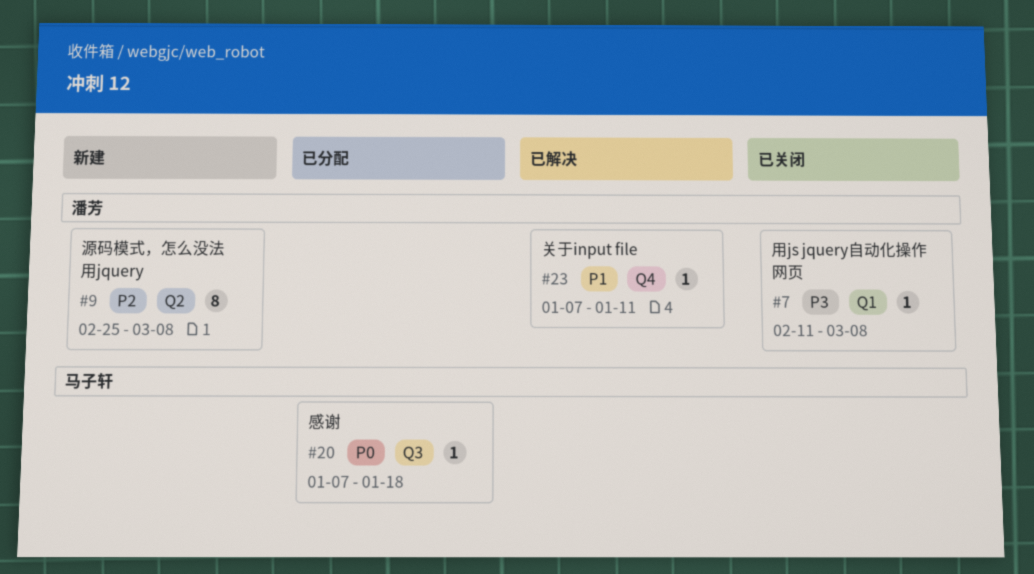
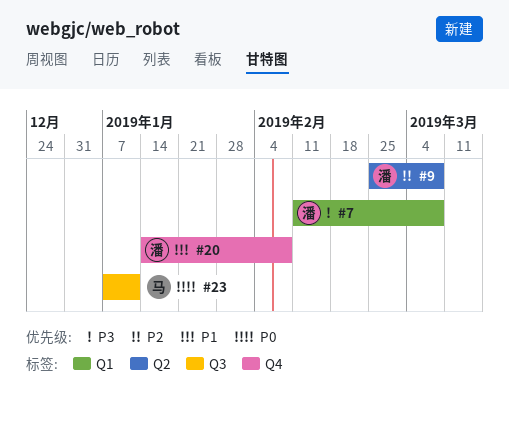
#20, owner: 马子轩 -> 潘芳
#20, priority: P0 -> P1
#20, label: Q3 -> Q4
#20, start: Jan 7 -> Jan 14
#20, due: Jan 18 -> Feb 8
#23, owner: 潘芳 -> 马子轩
#23, priority: P1 -> P0
#23, label: Q4 -> Q3

